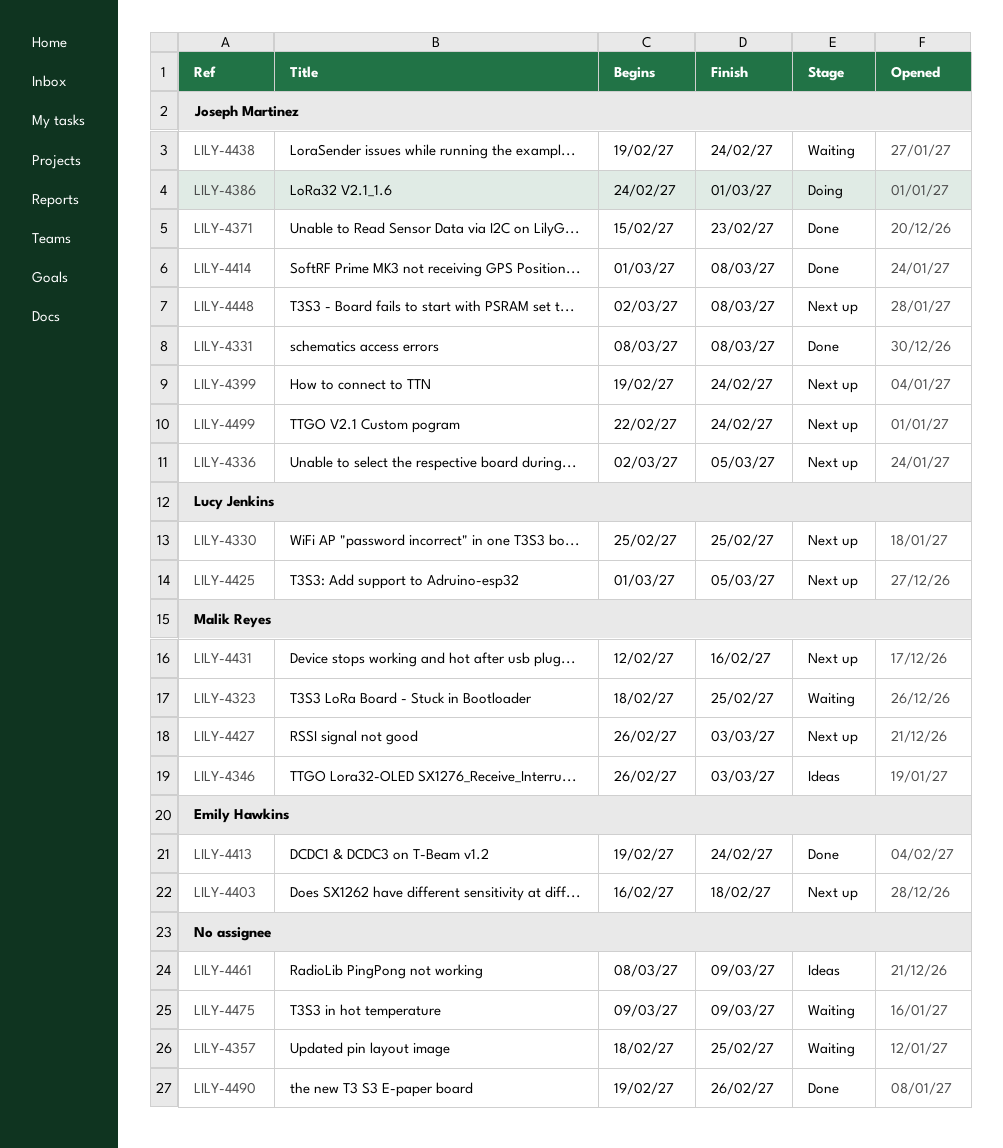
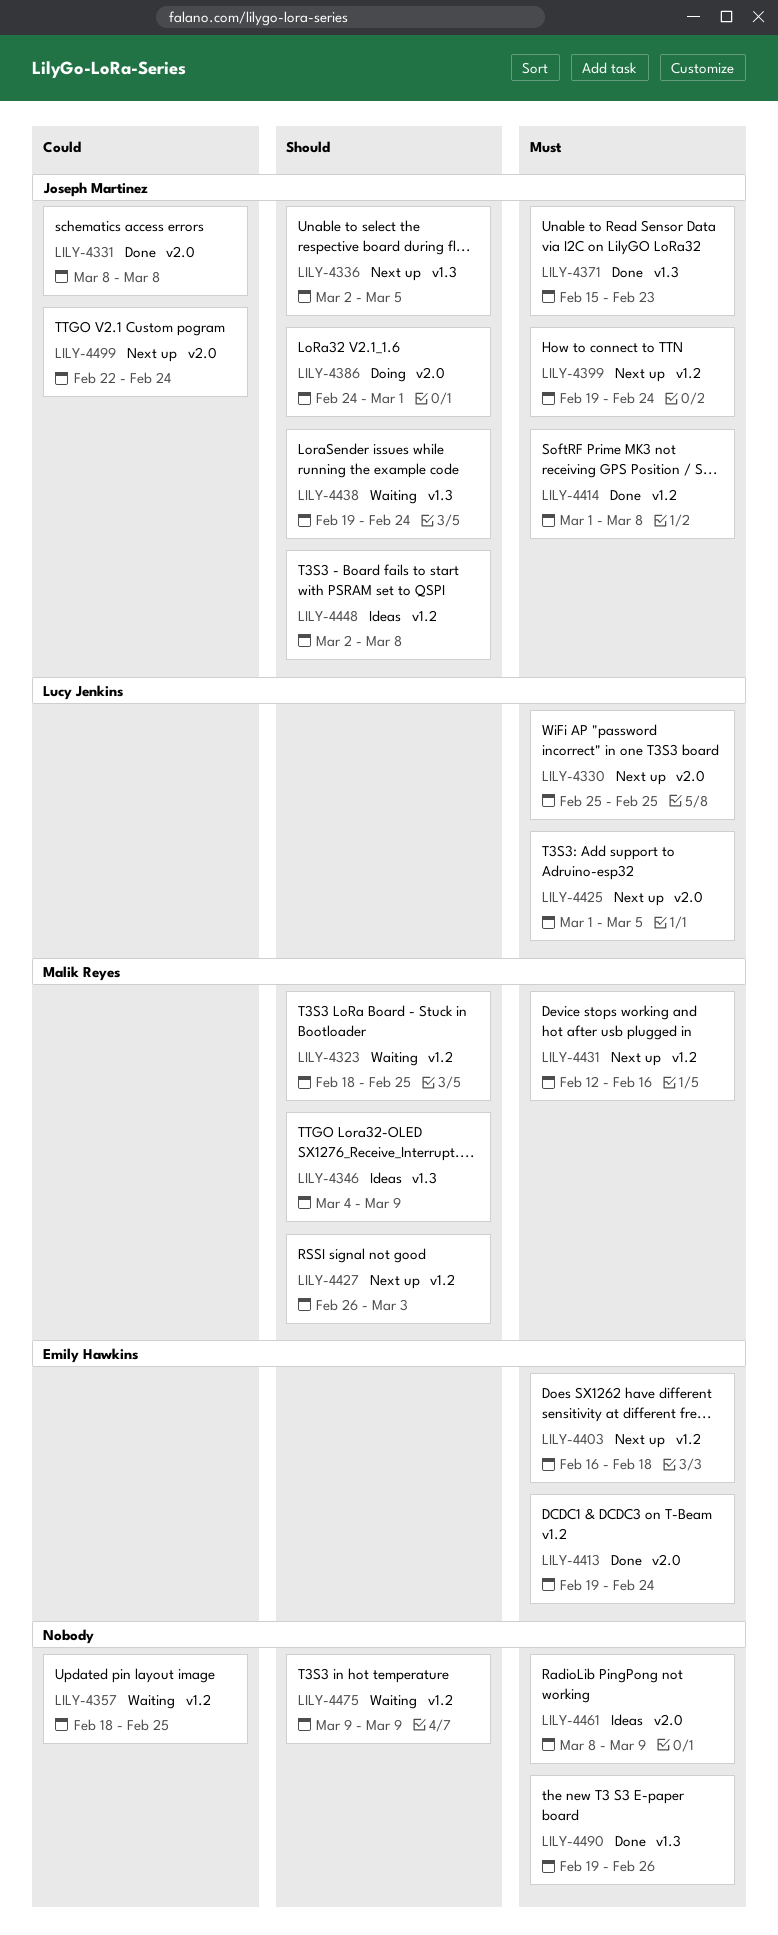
LILY-4346, start: Feb 26 -> Mar 4
LILY-4346, due: Mar 3 -> Mar 9
LILY-4448, status: Next up -> Ideas

